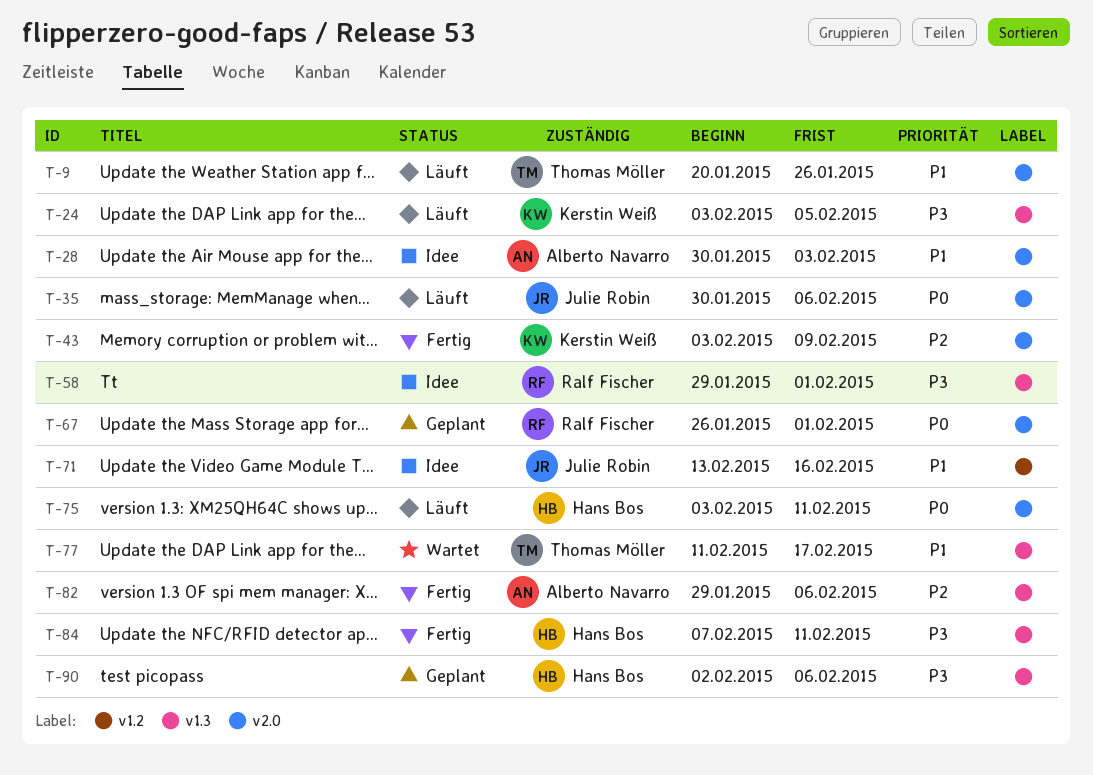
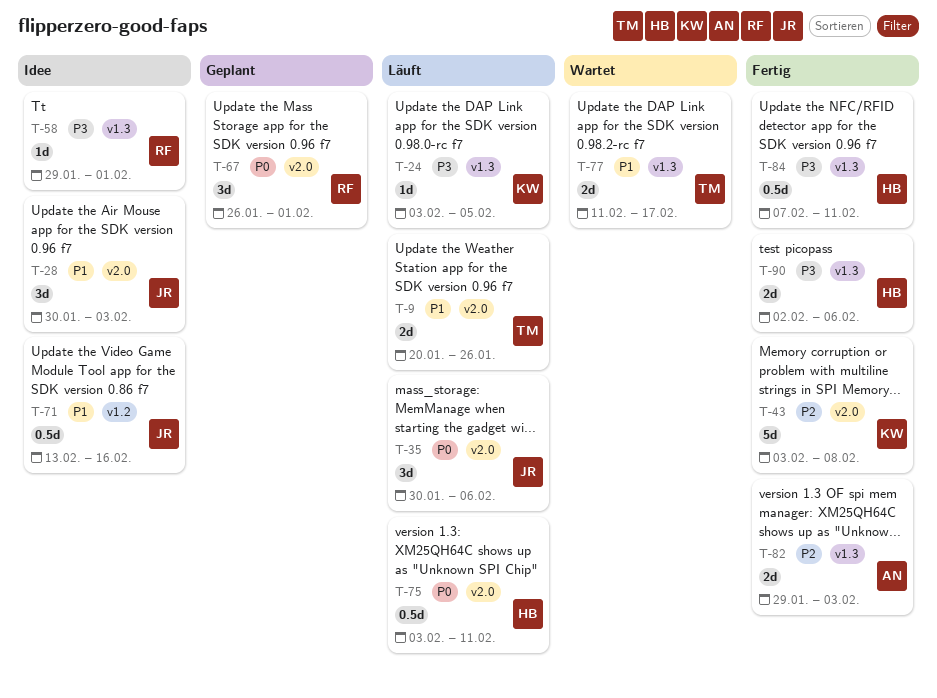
T-28, owner: Alberto Navarro -> Julie Robin
T-43, due: Feb 9 -> Feb 8
T-82, due: Feb 6 -> Feb 3
T-90, status: Geplant -> Fertig

